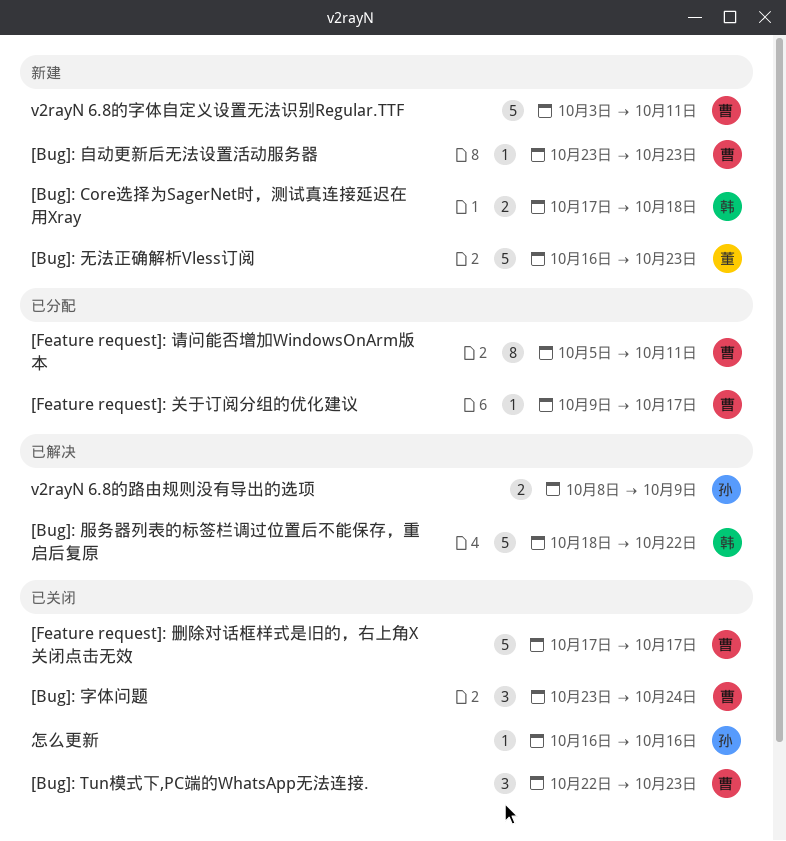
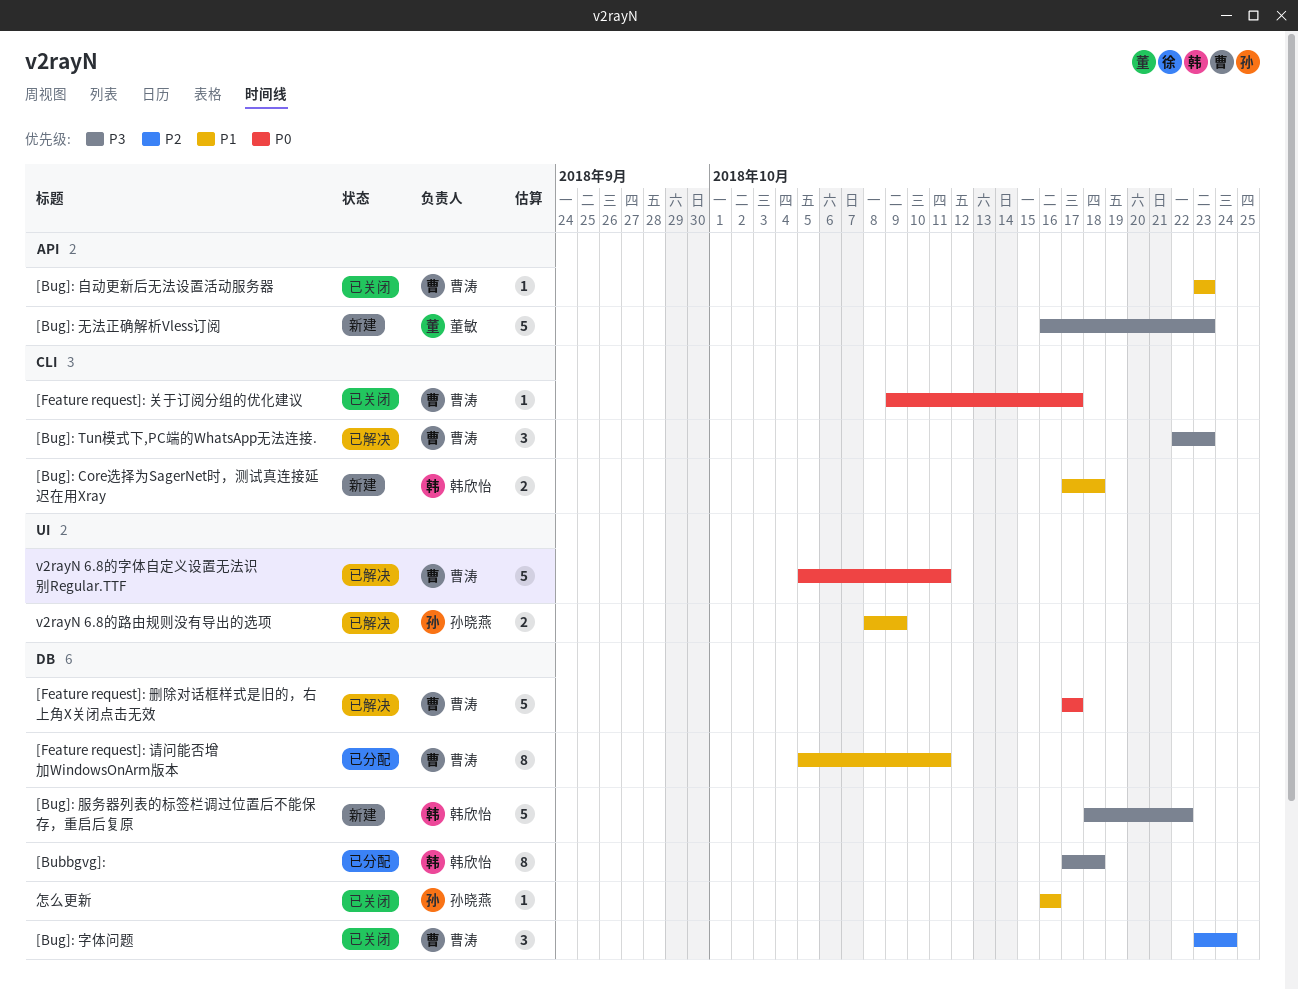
[Bubbgvg]:: none -> present
[Bug]: Tun模式下,PC端的WhatsApp无法连接., status: 已关闭 -> 已解决
[Bug]: 服务器列表的标签栏调过位置后不能保存，重启后复原, status: 已解决 -> 新建
[Bug]: 自动更新后无法设置活动服务器, status: 新建 -> 已关闭
[Feature request]: 关于订阅分组的优化建议, status: 已分配 -> 已关闭
[Feature request]: 删除对话框样式是旧的，右上角X关闭点击无效, status: 已关闭 -> 已解决
v2rayN 6.8的字体自定义设置无法识别Regular.TTF, status: 新建 -> 已解决
v2rayN 6.8的字体自定义设置无法识别Regular.TTF, start: Oct 3 -> Oct 5

